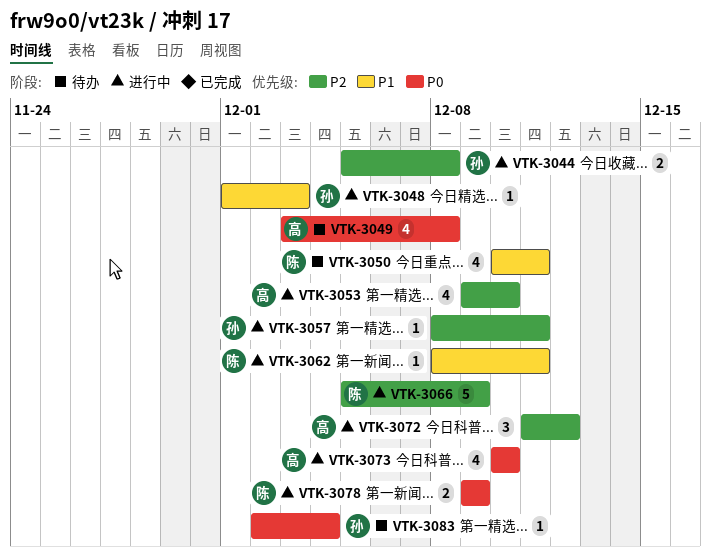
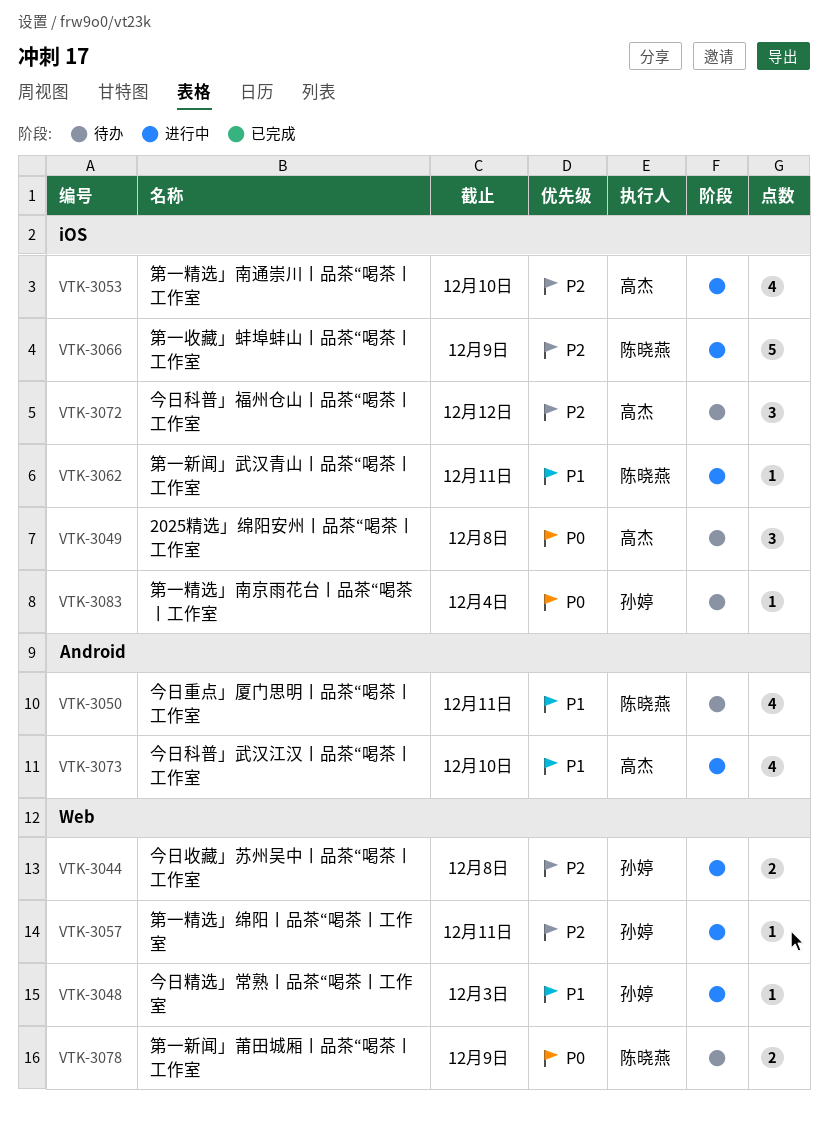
VTK-3049, estimate: 4 -> 3
VTK-3072, status: 进行中 -> 待办
VTK-3073, priority: P0 -> P1
VTK-3078, status: 进行中 -> 待办

